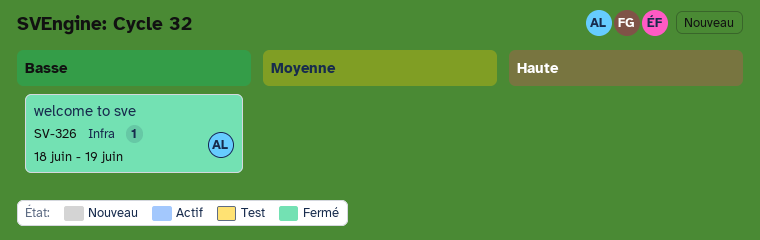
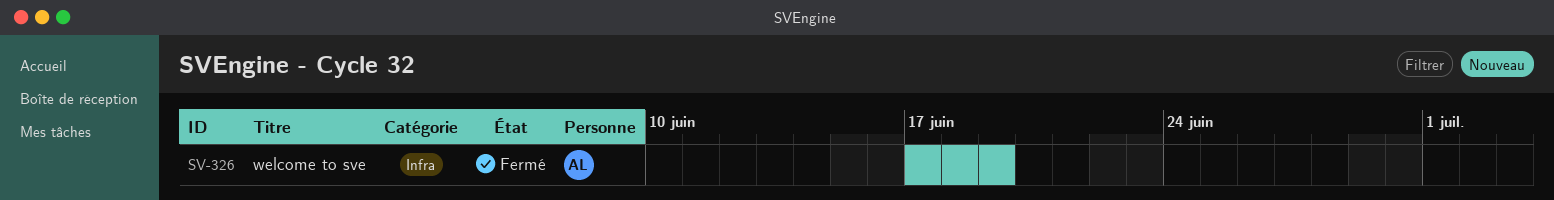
SV-326, start: Jun 18 -> Jun 17

